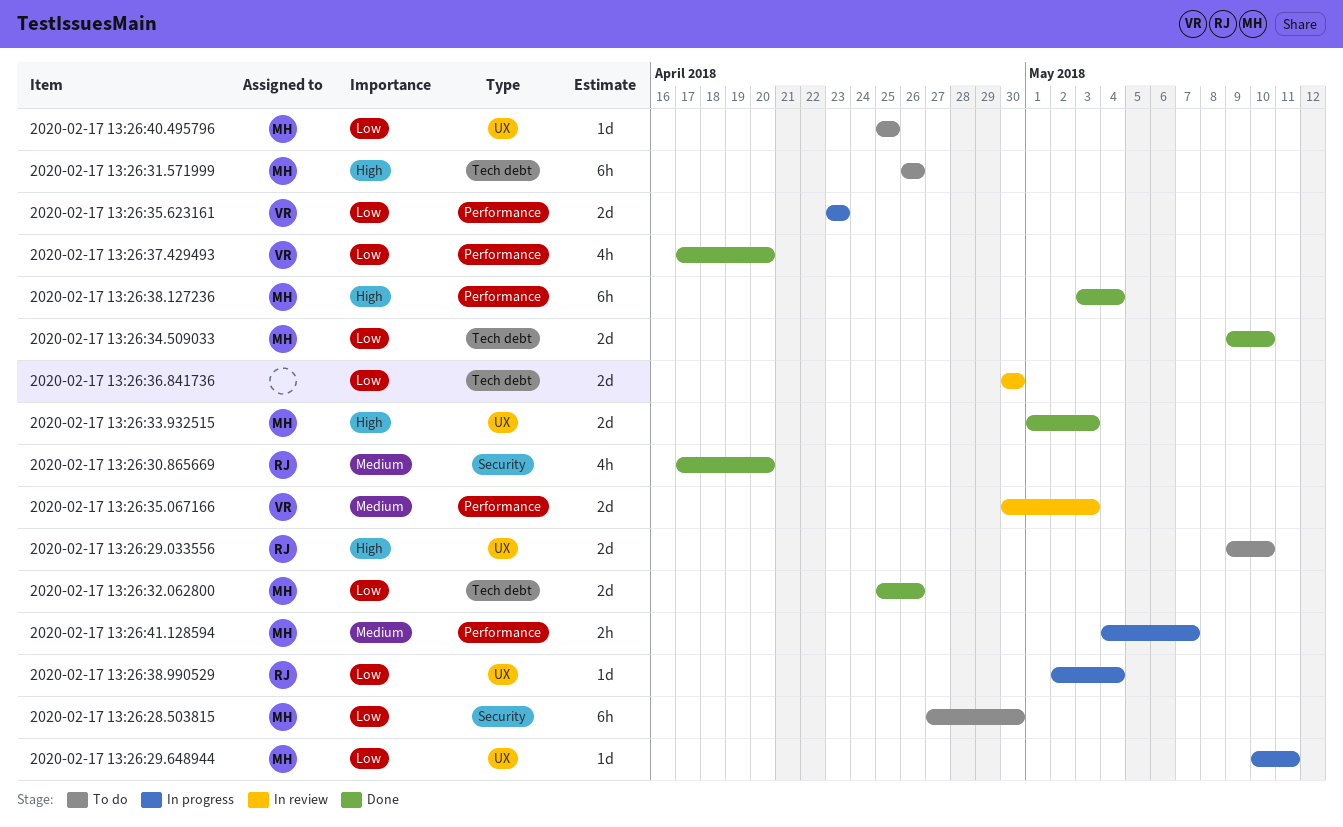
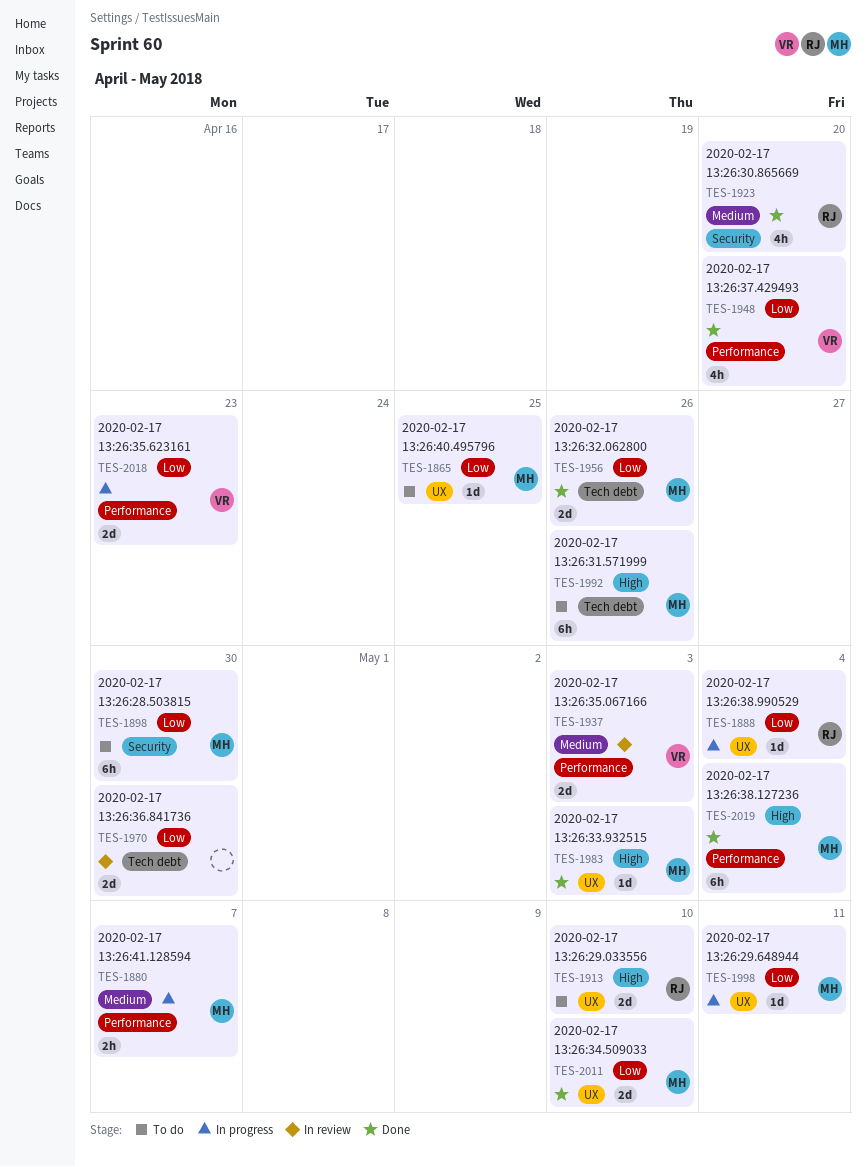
2020-02-17 13:26:33.932515, estimate: 2d -> 1d
2020-02-17 13:26:34.509033, label: Tech debt -> UX

